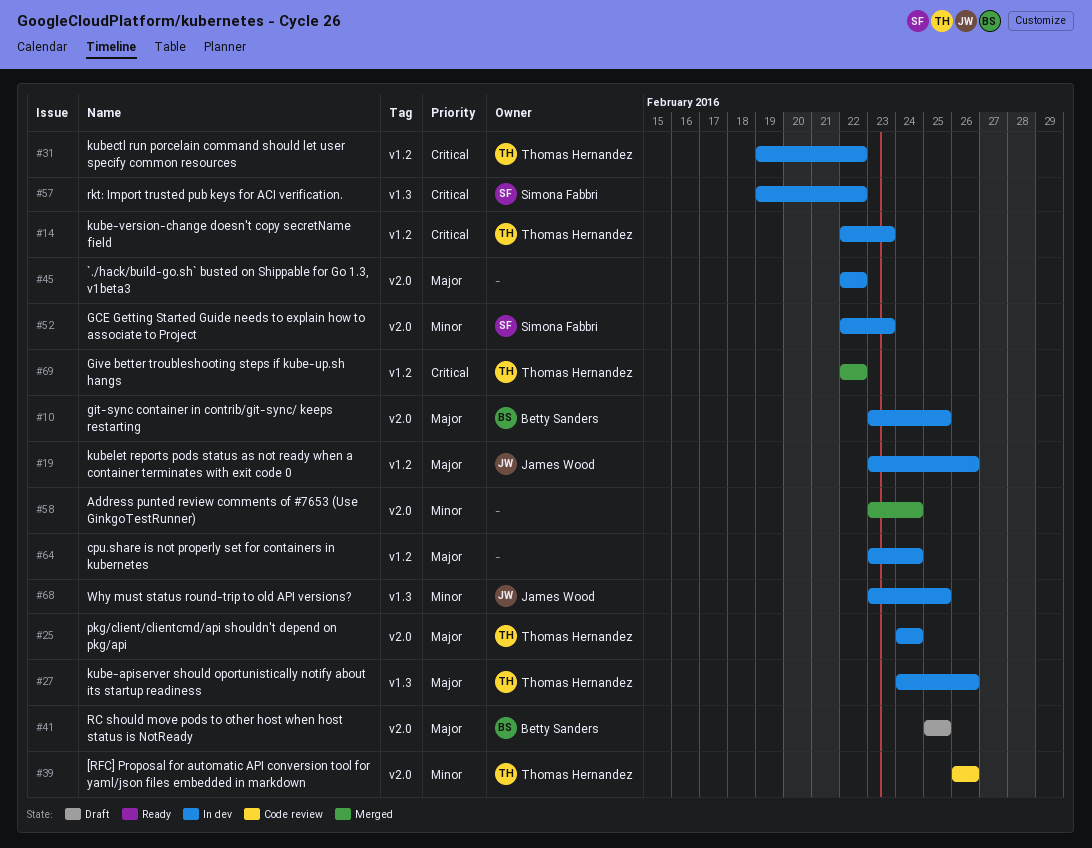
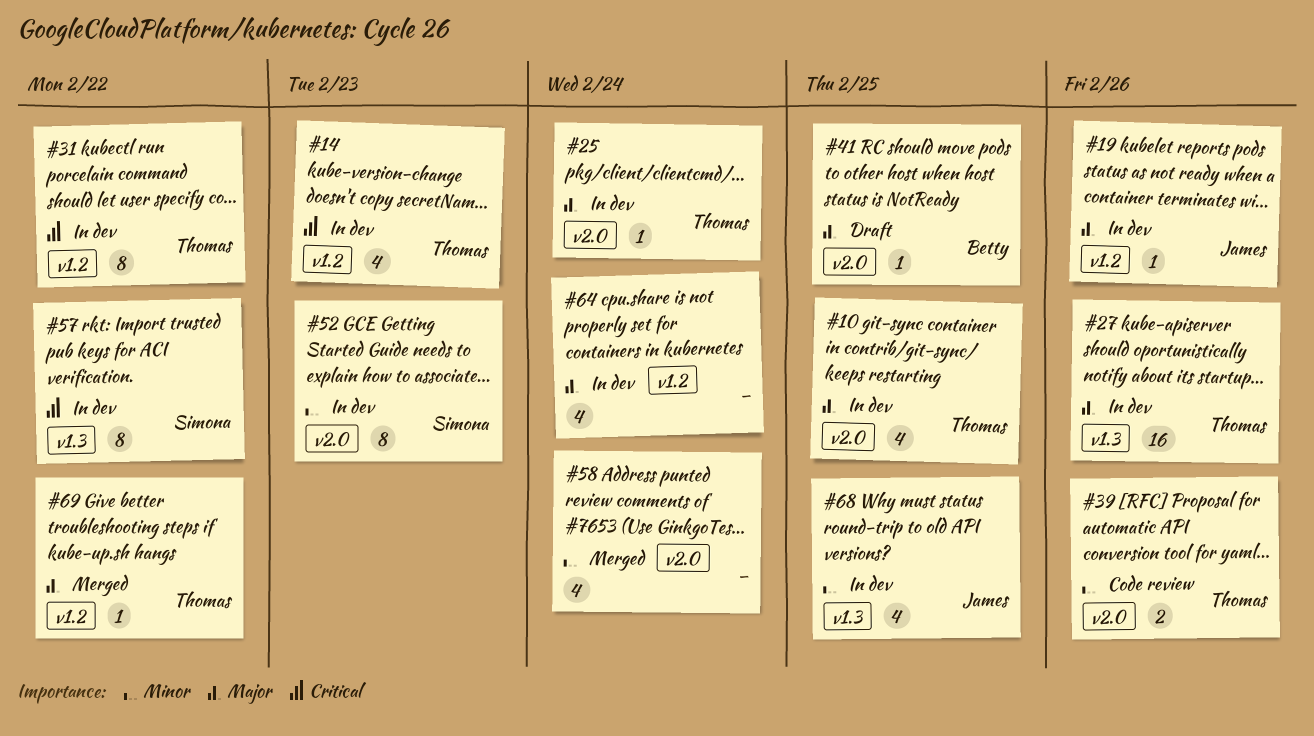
#10, owner: Betty Sanders -> Thomas Hernandez
#45: present -> none
#69, priority: Critical -> Major

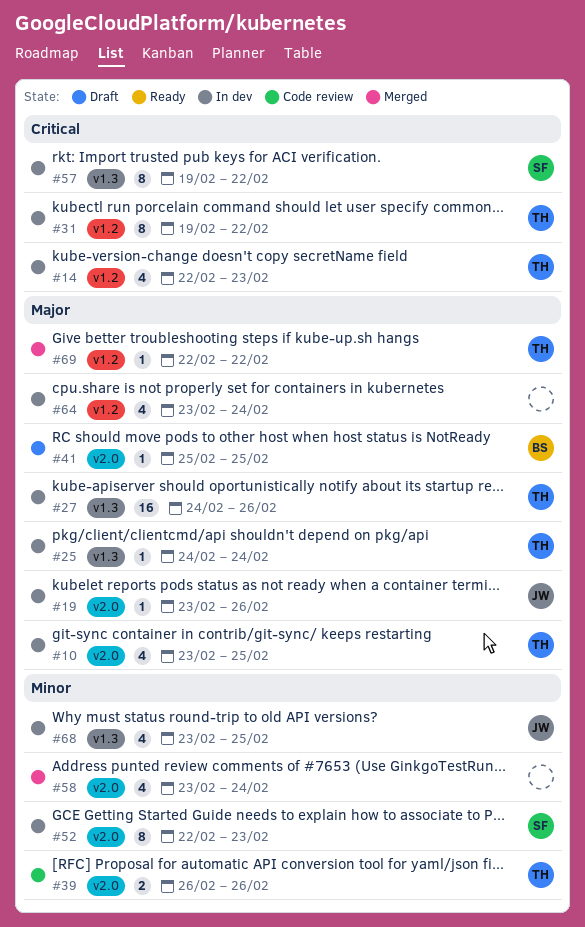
#19, label: v1.2 -> v2.0
#25, label: v2.0 -> v1.3

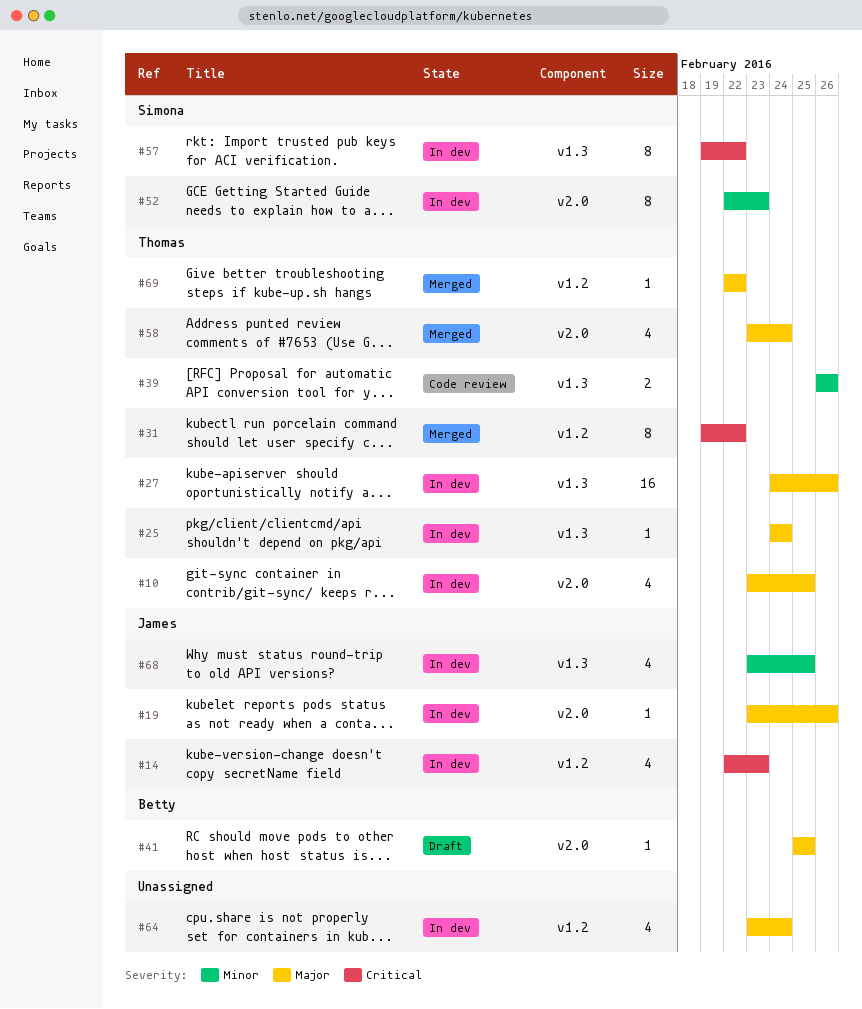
#14, owner: Thomas -> James
#31, status: In dev -> Merged
#39, label: v2.0 -> v1.3
#58, owner: none -> Thomas
#58, priority: Minor -> Major

